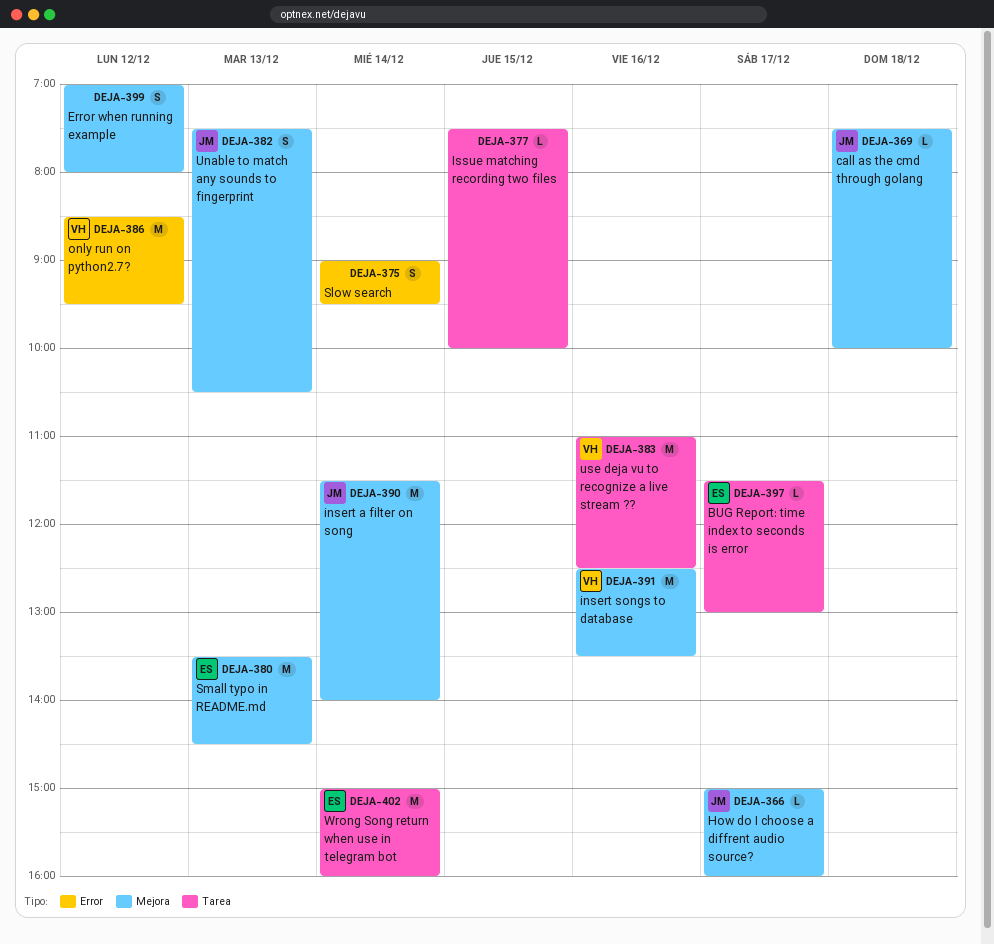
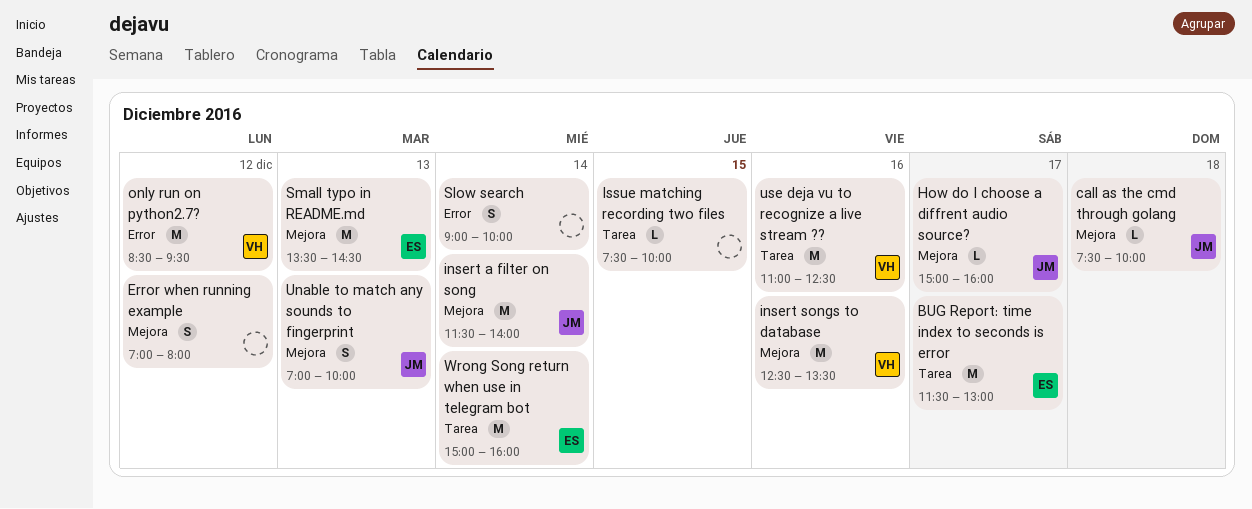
BUG Report: time index to seconds is error, estimate: L -> M
Slow search, ends: 09:30 -> 10:00
Unable to match any sounds to fingerprint, begins: 07:30 -> 07:00
Unable to match any sounds to fingerprint, ends: 10:30 -> 10:00

